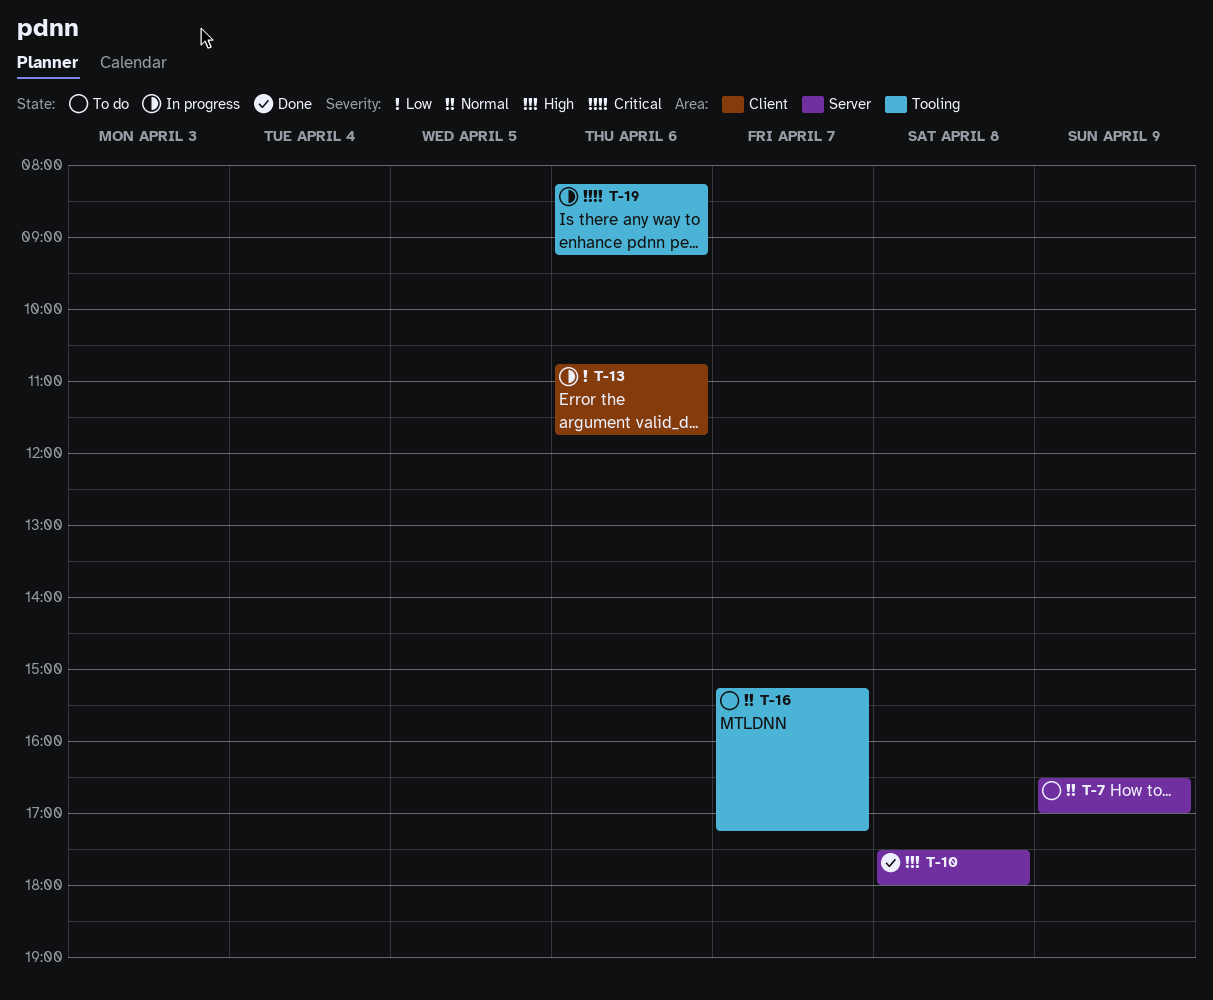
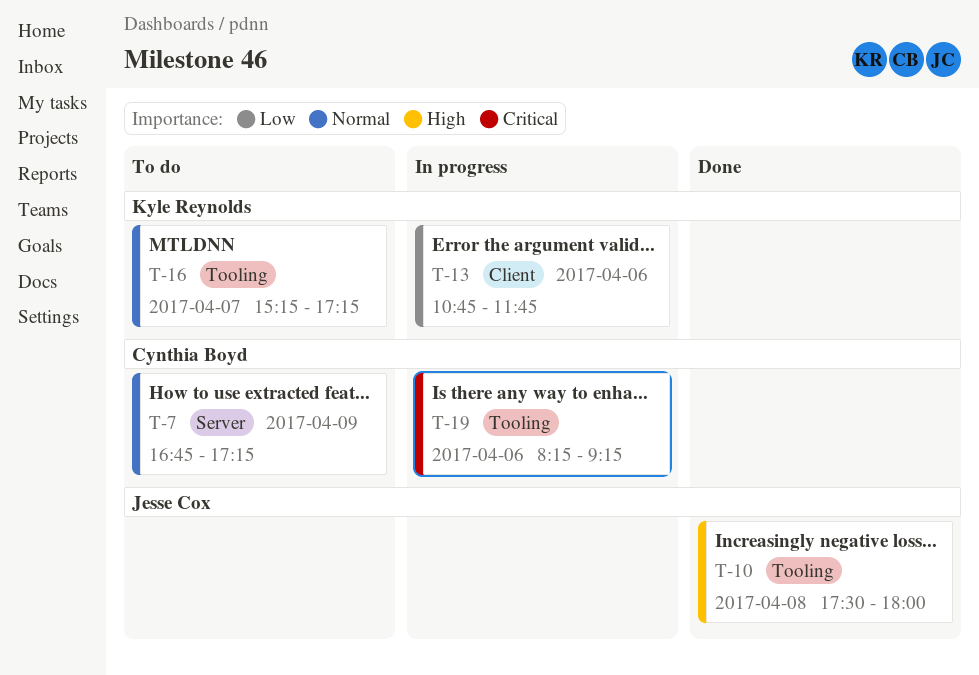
T-7, begins: 16:30 -> 16:45
T-7, ends: 17:00 -> 17:15
T-10, label: Server -> Tooling

